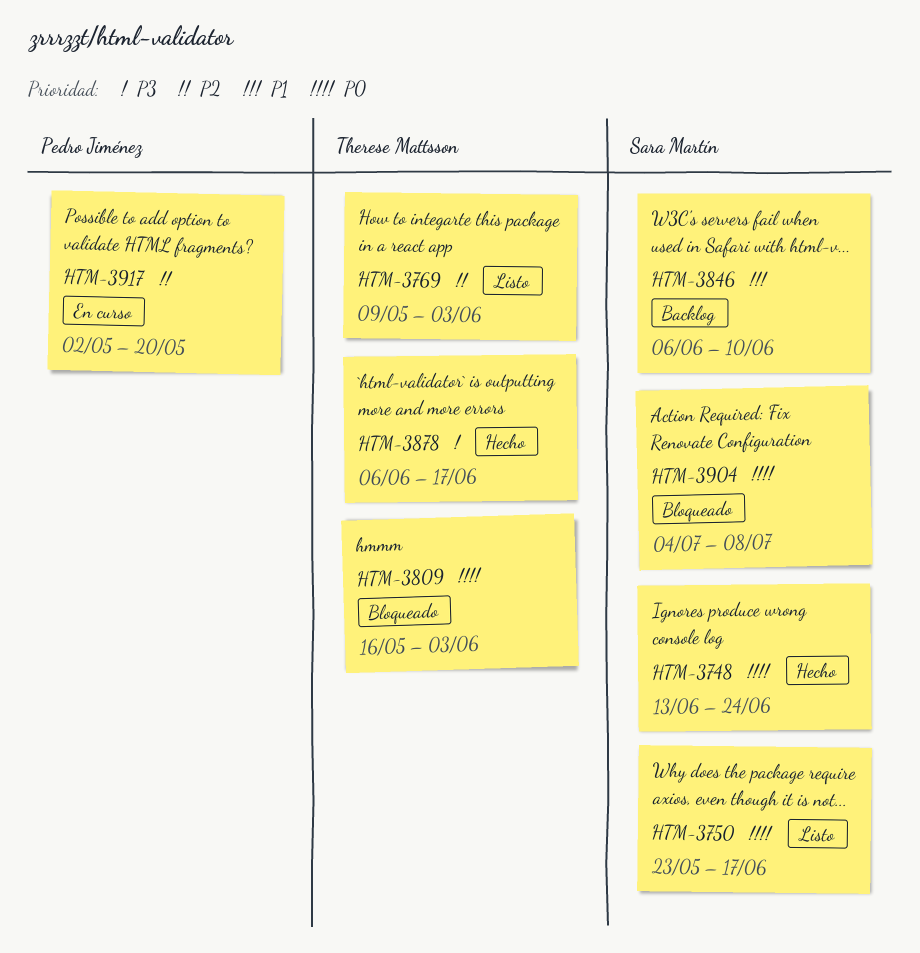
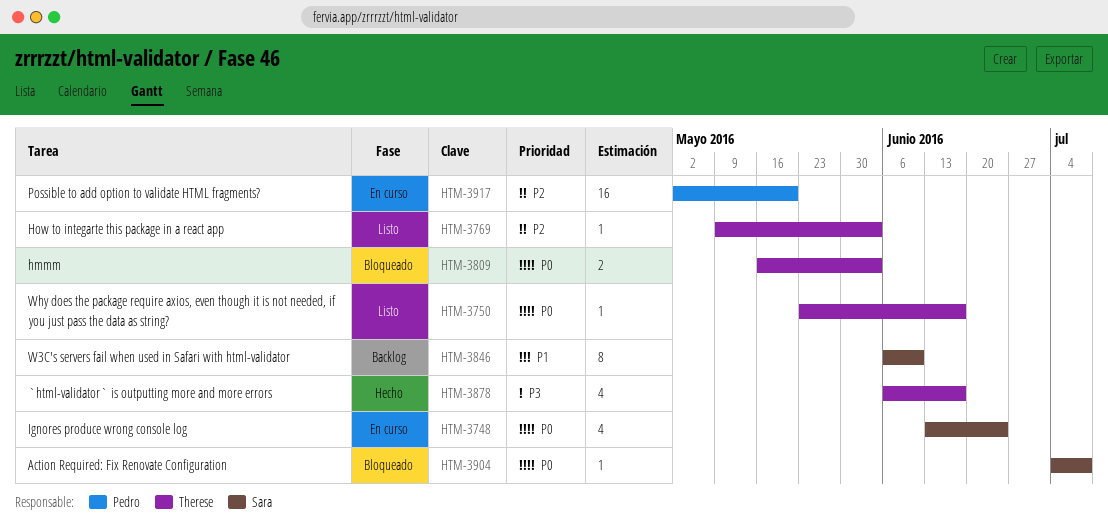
HTM-3748, status: Hecho -> En curso
HTM-3750, owner: Sara Martín -> Therese Mattsson

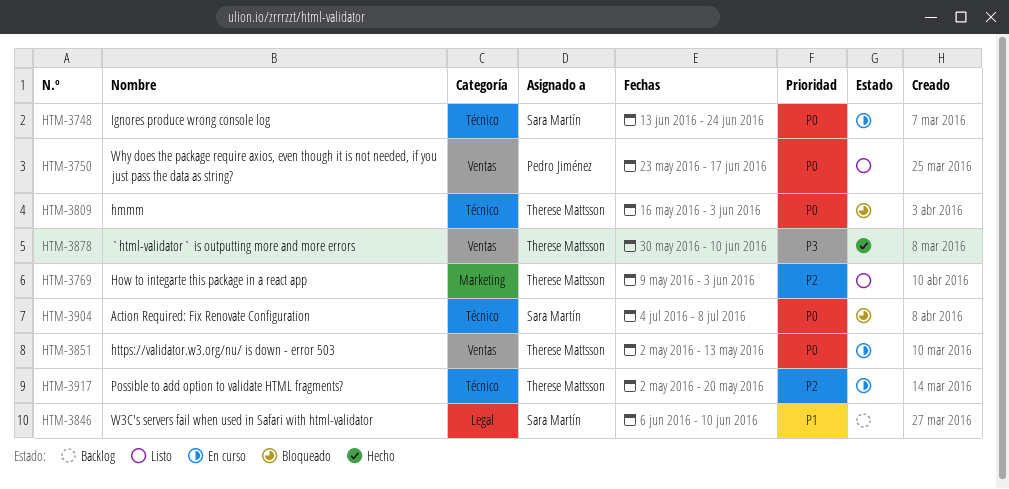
HTM-3750, owner: Therese Mattsson -> Pedro Jiménez
HTM-3851: none -> present
HTM-3878, start: Jun 6 -> May 30
HTM-3878, due: Jun 17 -> Jun 10
HTM-3917, owner: Pedro Jiménez -> Therese Mattsson

